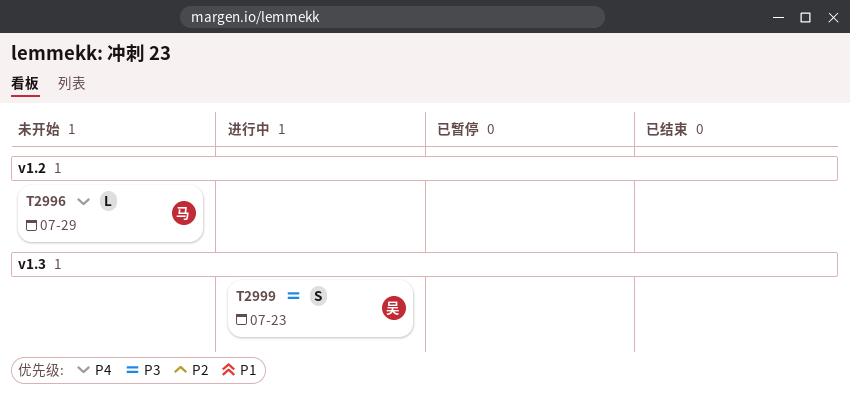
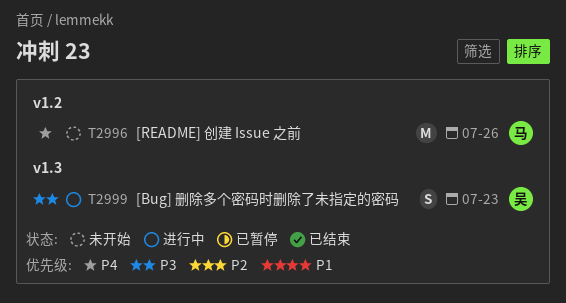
T2996, estimate: L -> M
T2996, due: Jul 29 -> Jul 26

